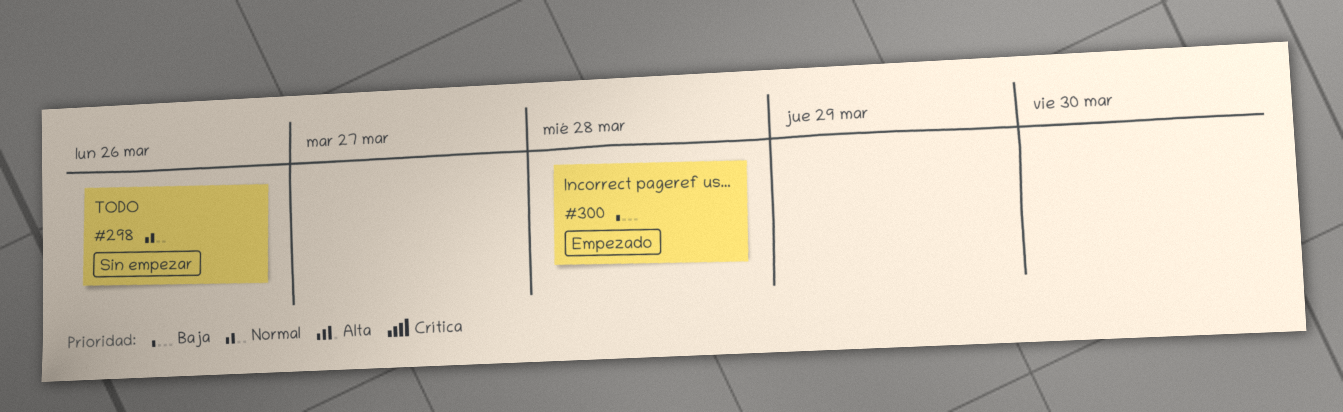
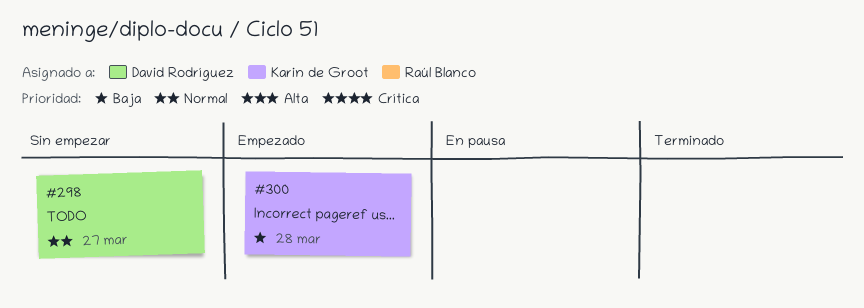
#298, due: Mar 26 -> Mar 27

